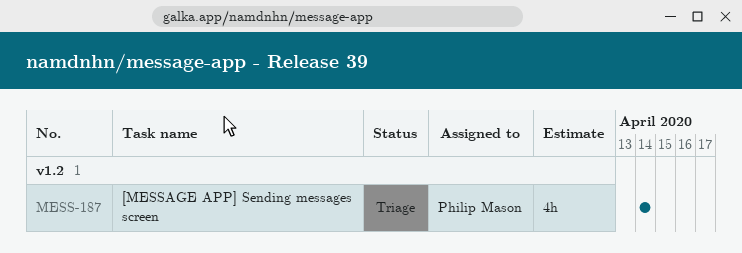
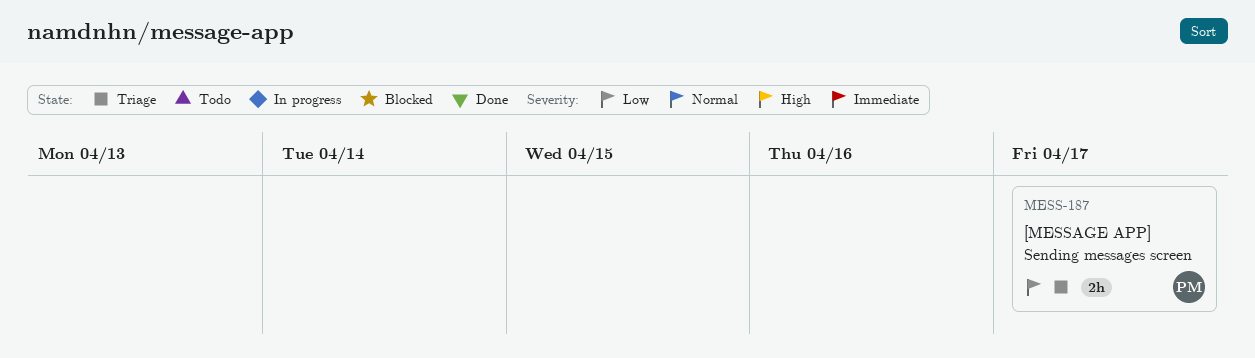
MESS-187, estimate: 4h -> 2h
MESS-187, due: Apr 14 -> Apr 17

